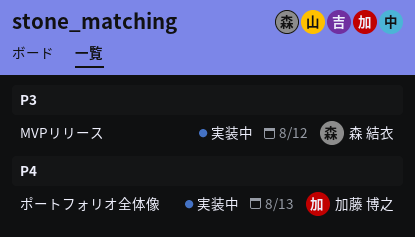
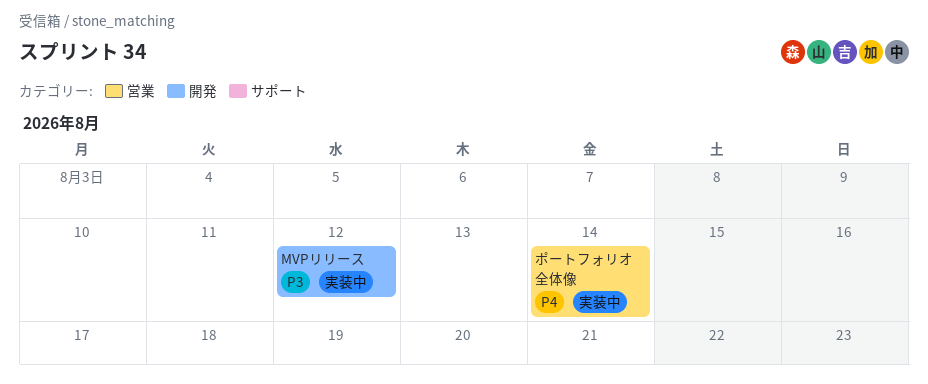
ポートフォリオ全体像, due: Aug 13 -> Aug 14

